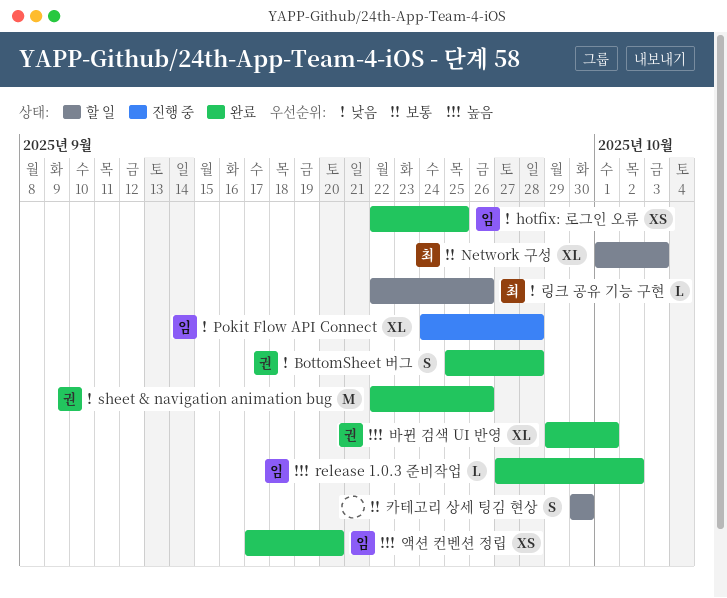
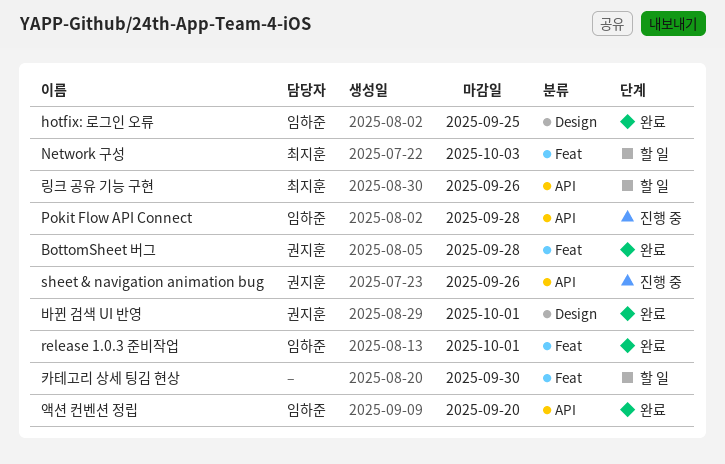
release 1.0.3 준비작업, due: Oct 2 -> Oct 1
sheet & navigation animation bug, status: 완료 -> 진행 중

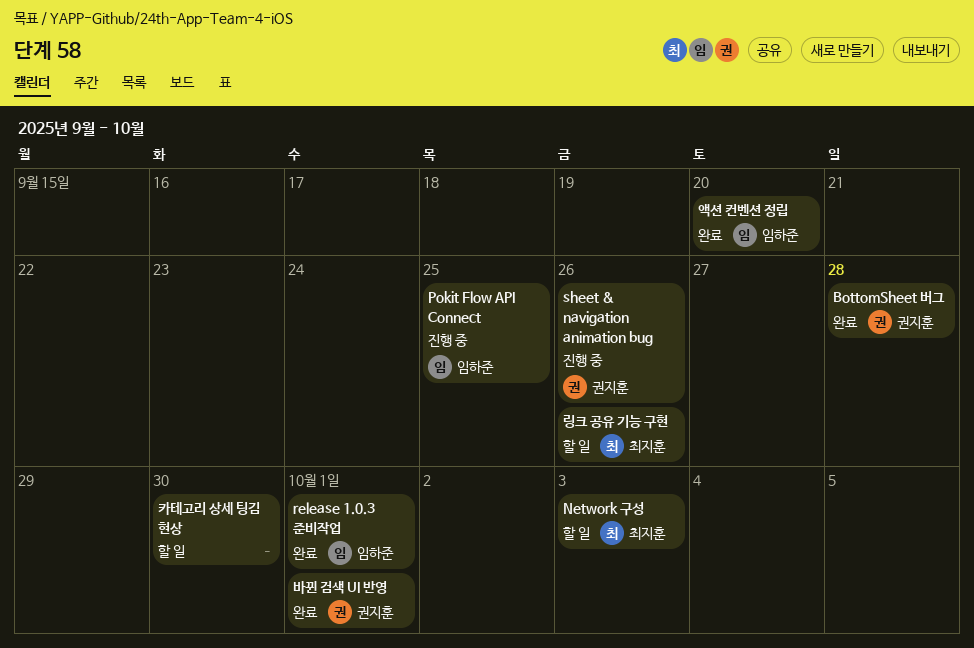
hotfix: 로그인 오류: present -> none
Pokit Flow API Connect, due: Sep 28 -> Sep 25

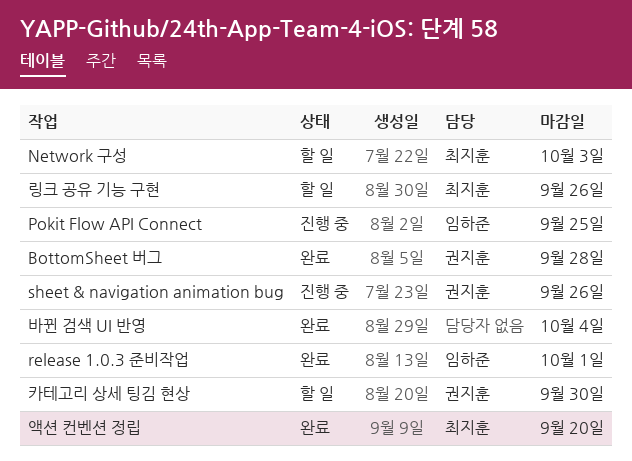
바뀐 검색 UI 반영, owner: 권지훈 -> none
바뀐 검색 UI 반영, due: Oct 1 -> Oct 4
액션 컨벤션 정립, owner: 임하준 -> 최지훈
카테고리 상세 팅김 현상, owner: none -> 권지훈

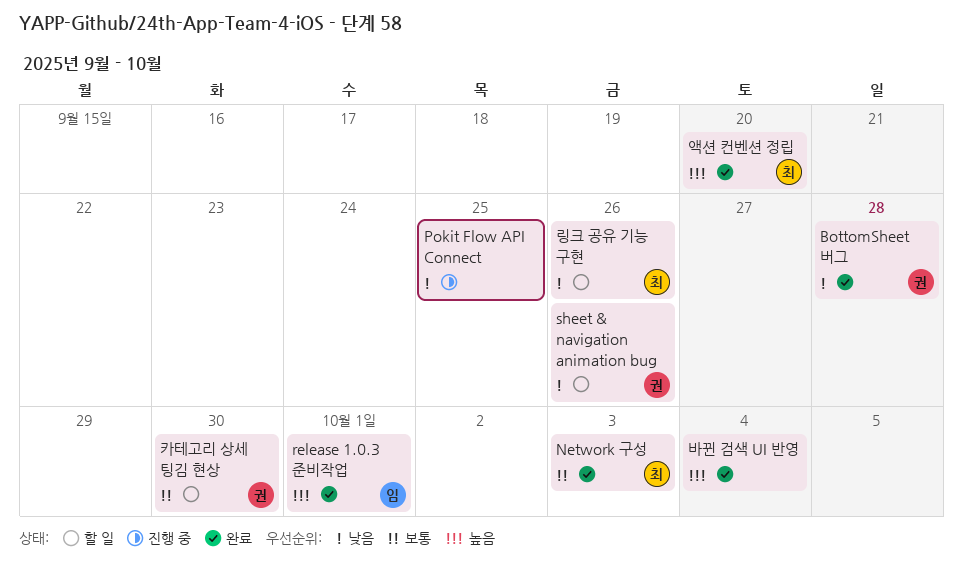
Network 구성, status: 할 일 -> 완료
Pokit Flow API Connect, owner: 임하준 -> none
sheet & navigation animation bug, status: 진행 중 -> 할 일

